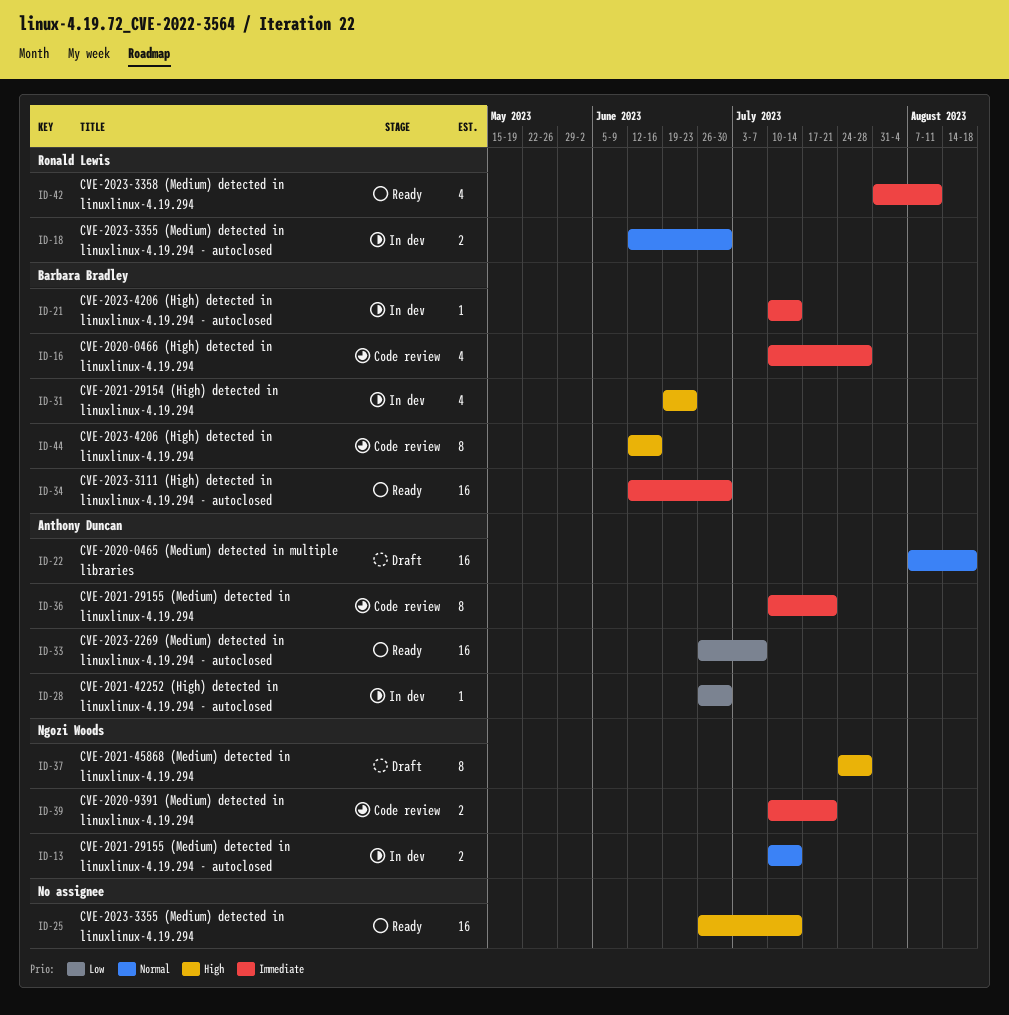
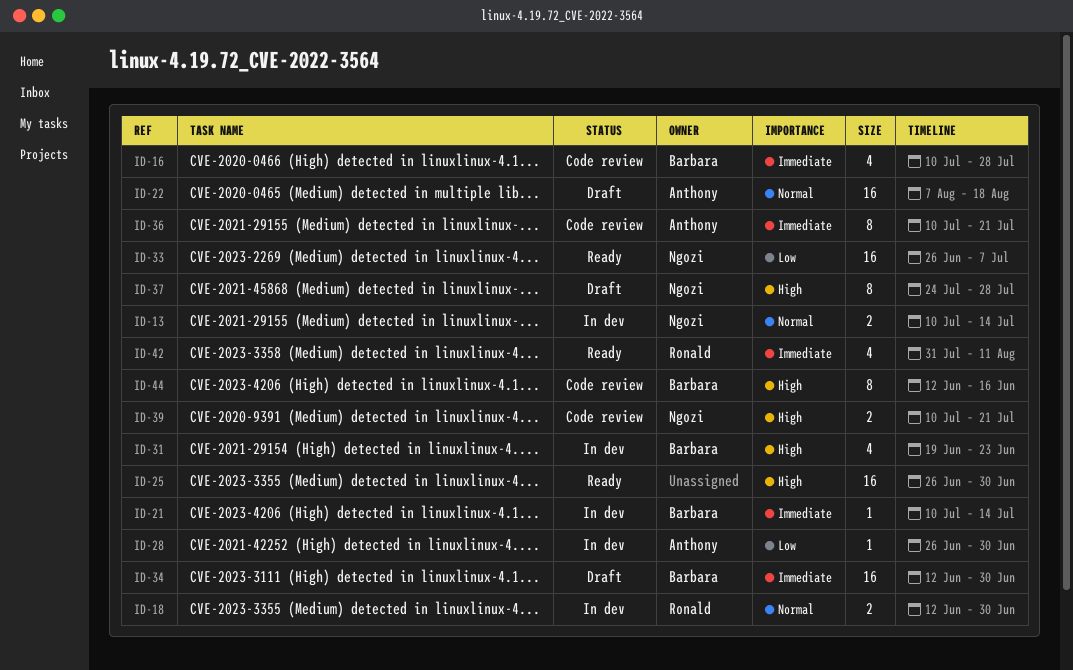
ID-25, due: Jul 14 -> Jun 30
ID-33, owner: Anthony Duncan -> Ngozi Woods
ID-34, status: Ready -> Draft
ID-39, priority: Immediate -> High

